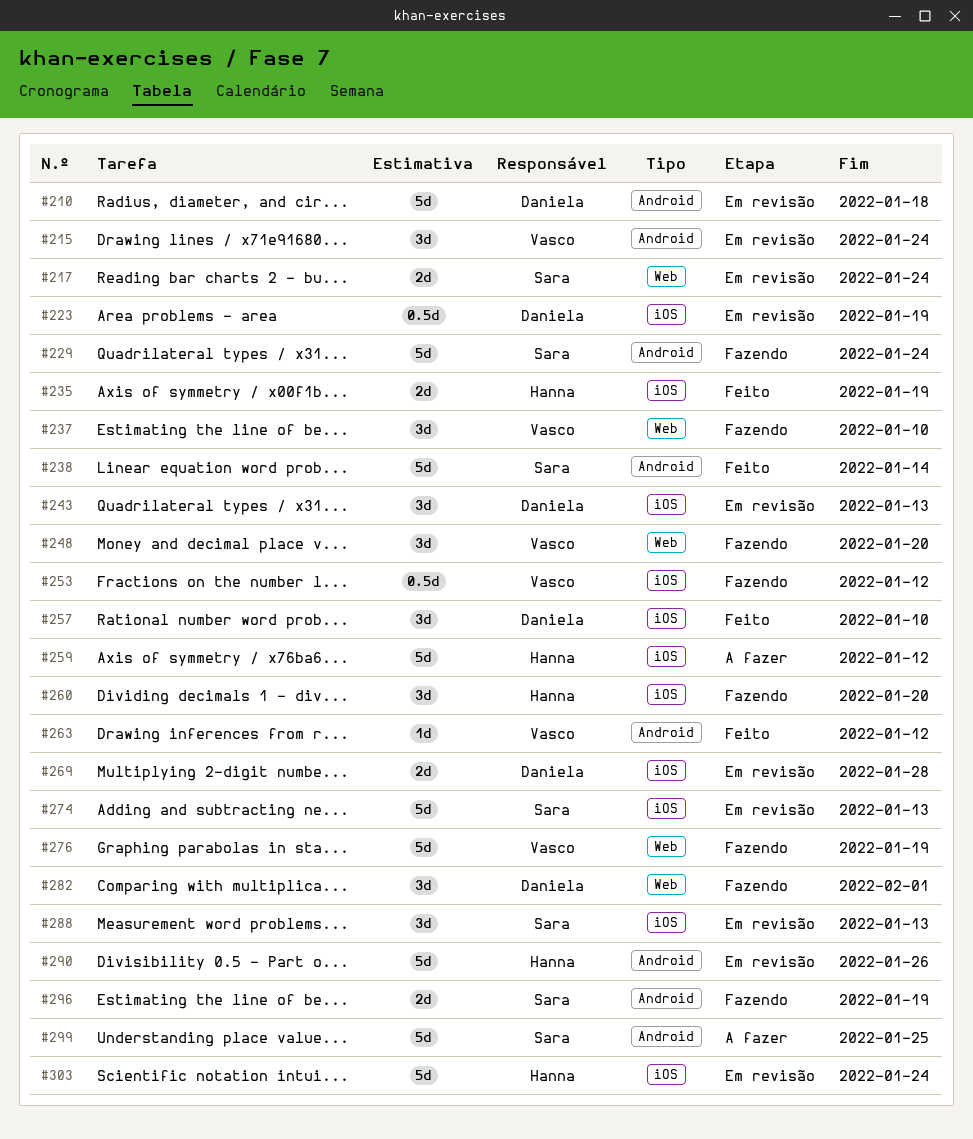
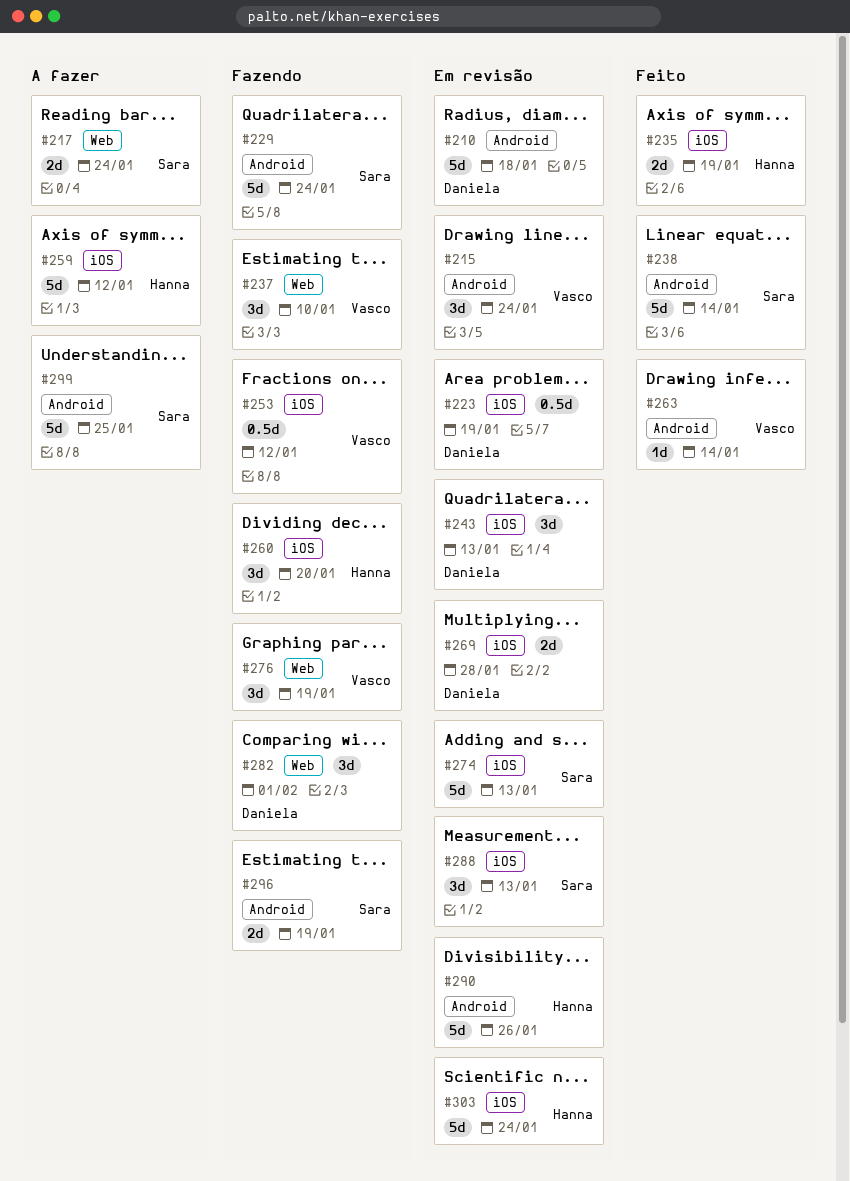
#217, status: Em revisão -> A fazer
#248: present -> none
#257: present -> none
#263, due: Jan 12 -> Jan 14
#276, estimate: 5d -> 3d

